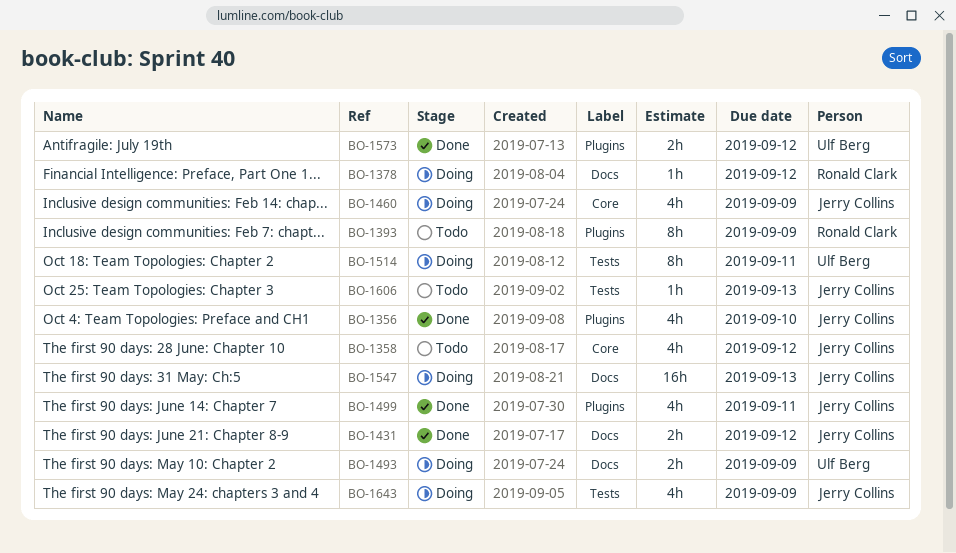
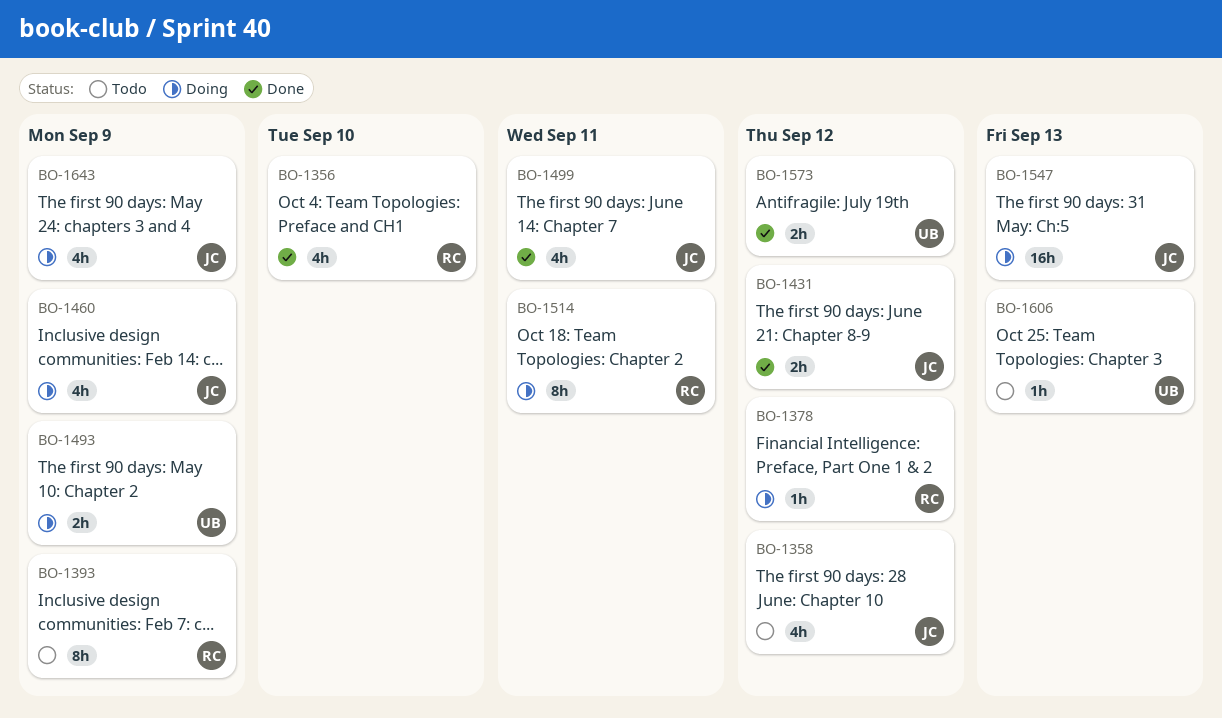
BO-1356, owner: Jerry Collins -> Ronald Clark
BO-1514, owner: Ulf Berg -> Ronald Clark
BO-1606, owner: Jerry Collins -> Ulf Berg

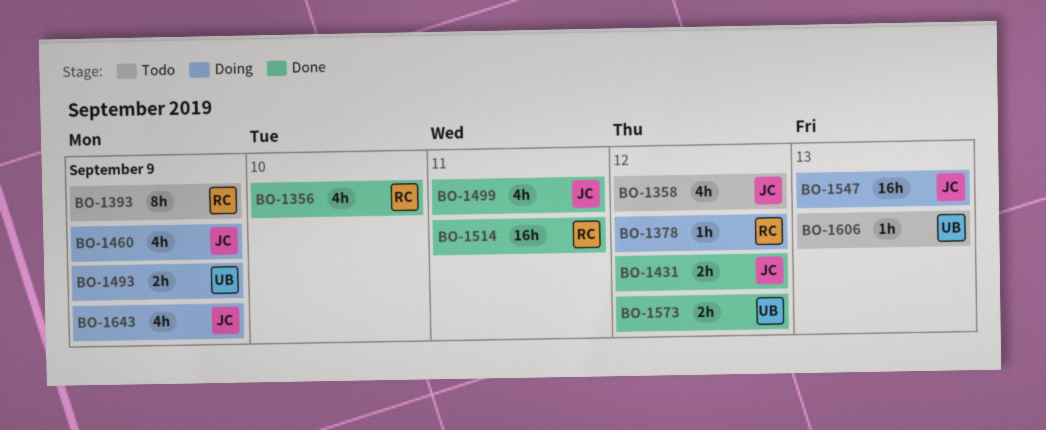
BO-1514, status: Doing -> Done
BO-1514, estimate: 8h -> 16h

